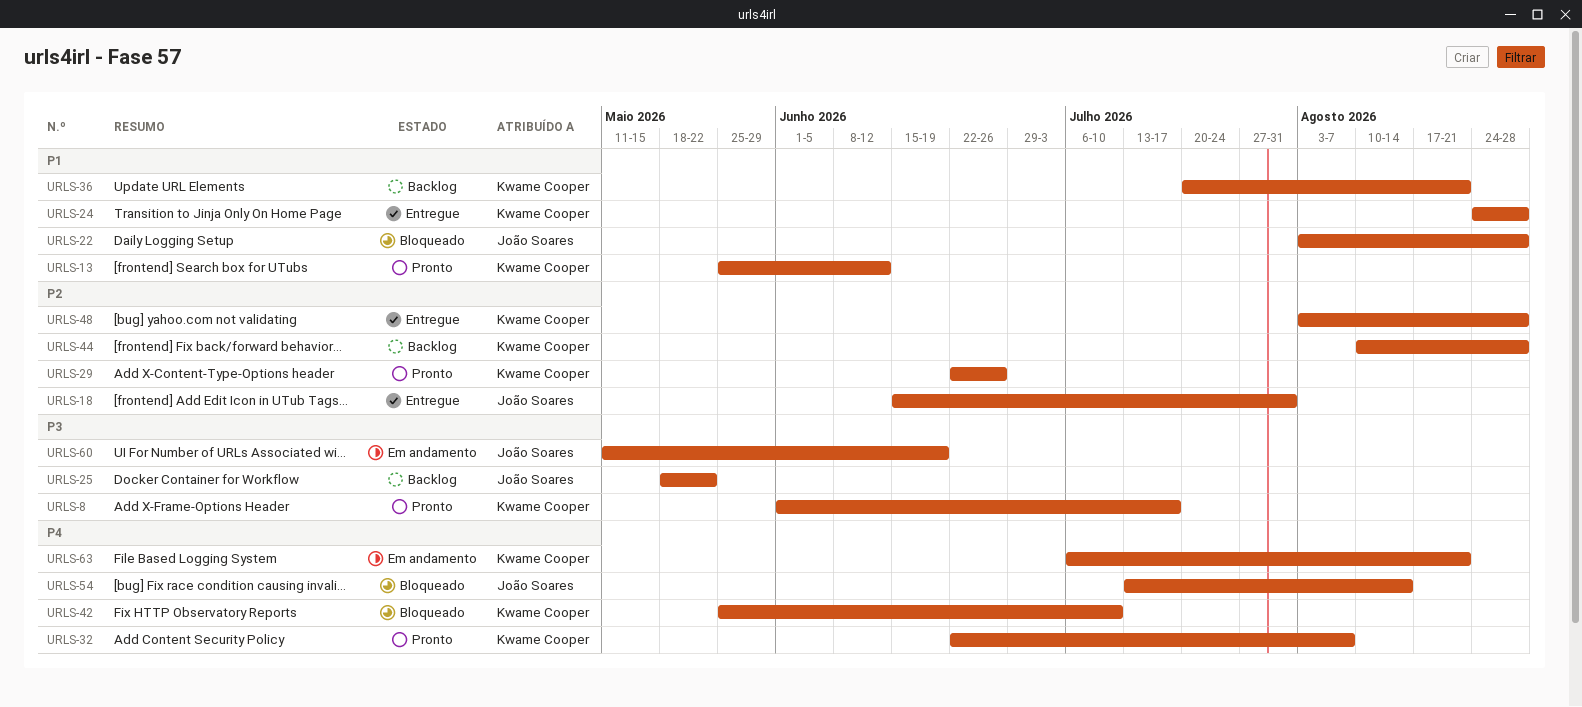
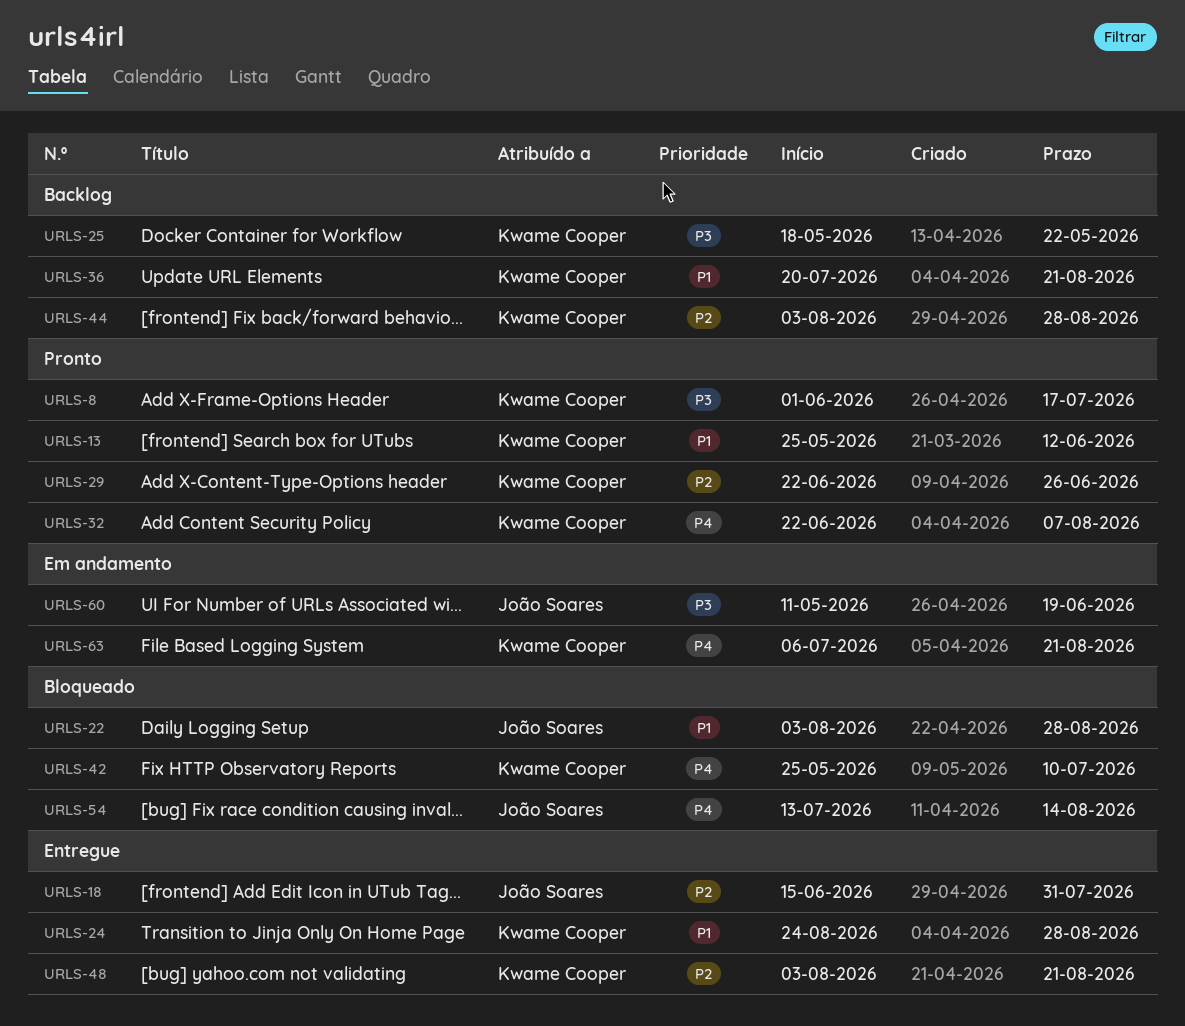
URLS-25, owner: João Soares -> Kwame Cooper
URLS-44, start: Aug 10 -> Aug 3
URLS-48, due: Aug 28 -> Aug 21

